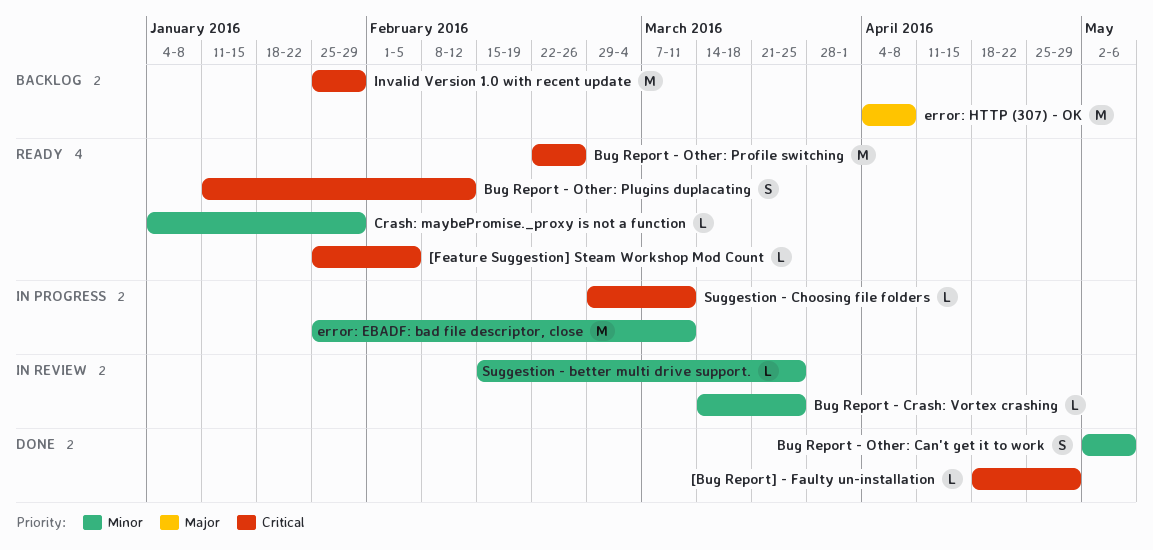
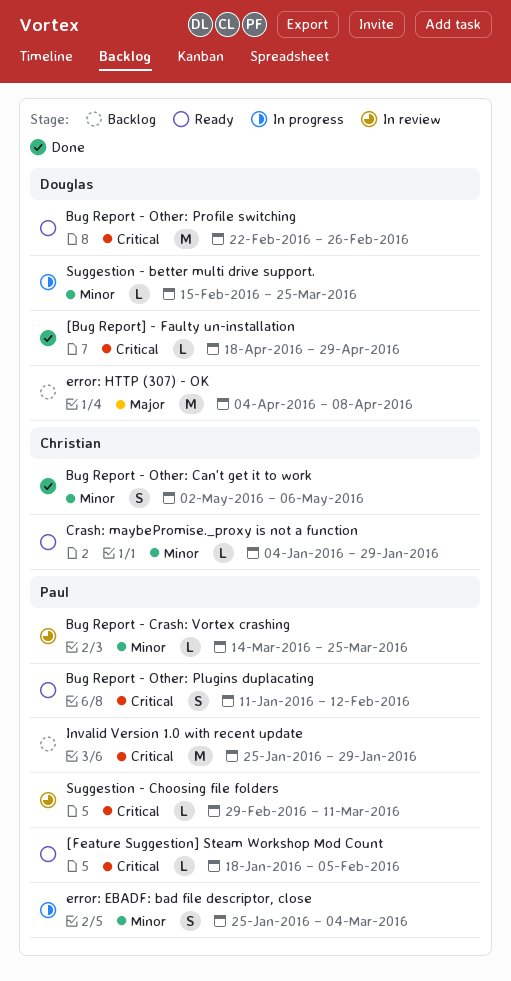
[Feature Suggestion] Steam Workshop Mod Count, start: Jan 25 -> Jan 18
error: EBADF: bad file descriptor, close, estimate: M -> S
error: EBADF: bad file descriptor, close, due: Mar 11 -> Mar 4
Suggestion - better multi drive support., status: In review -> In progress
Suggestion - Choosing file folders, status: In progress -> In review

